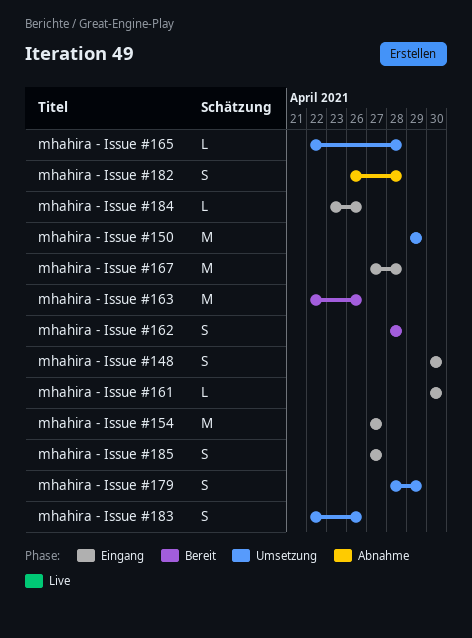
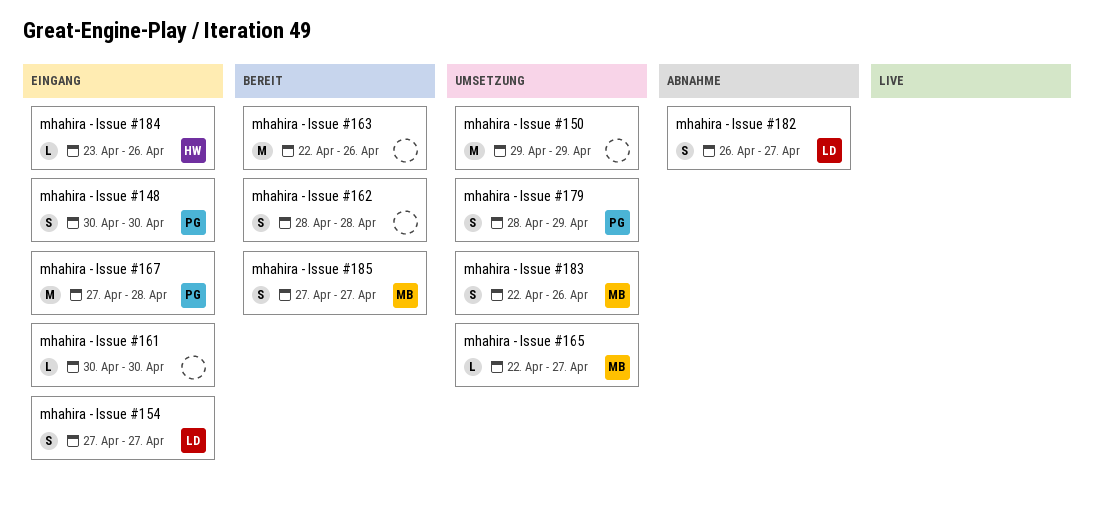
mhahira - Issue #154, estimate: M -> S
mhahira - Issue #165, due: Apr 28 -> Apr 27
mhahira - Issue #182, due: Apr 28 -> Apr 27
mhahira - Issue #185, status: Eingang -> Bereit

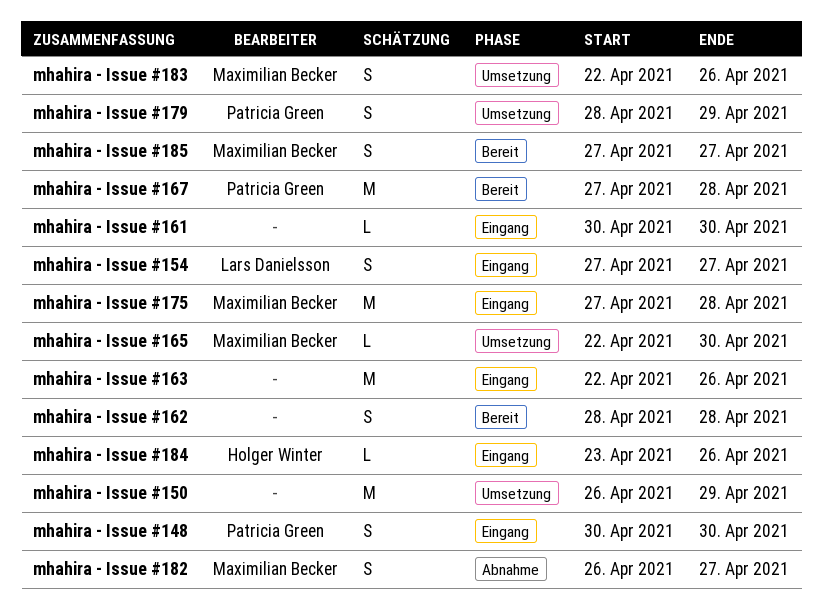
mhahira - Issue #150, start: Apr 29 -> Apr 26
mhahira - Issue #163, status: Bereit -> Eingang
mhahira - Issue #165, due: Apr 27 -> Apr 30
mhahira - Issue #167, status: Eingang -> Bereit
mhahira - Issue #175: none -> present
mhahira - Issue #182, owner: Lars Danielsson -> Maximilian Becker

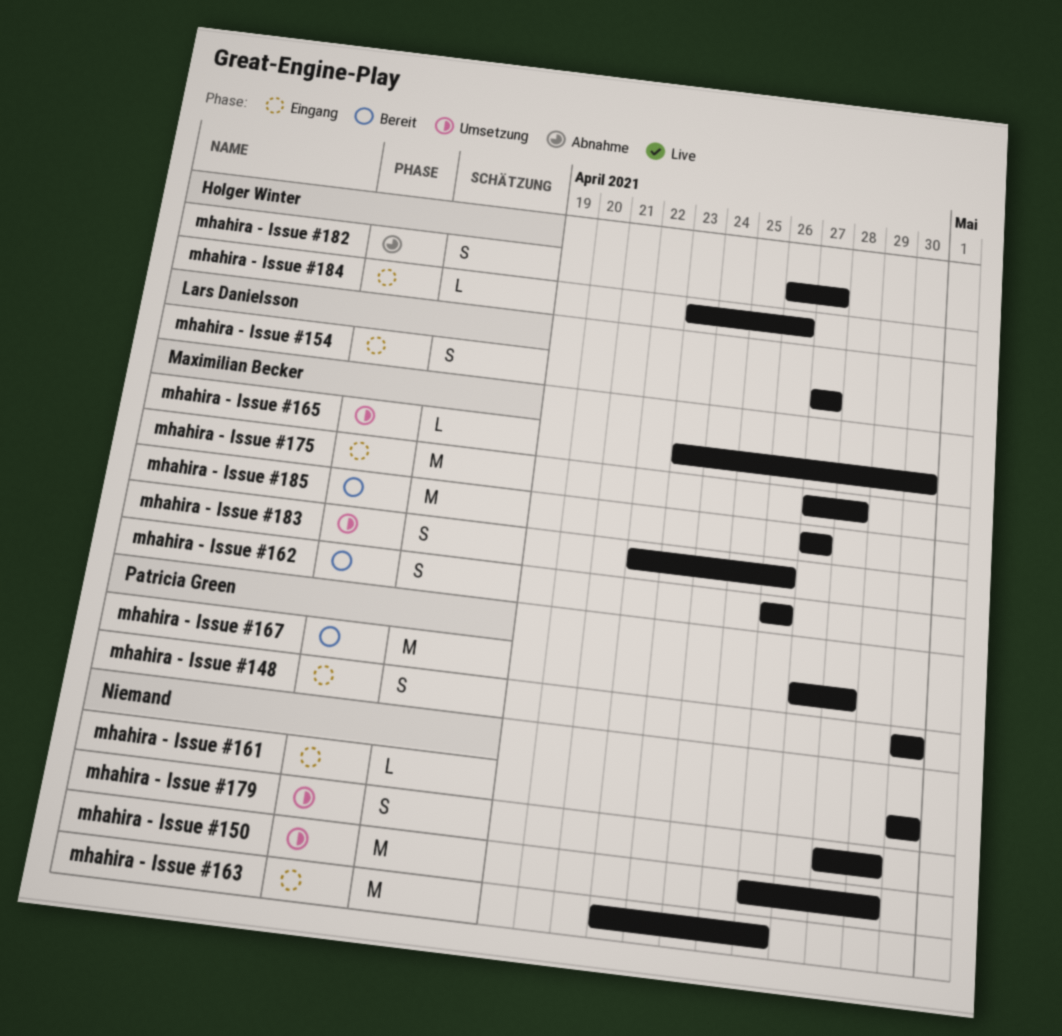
mhahira - Issue #162, owner: none -> Maximilian Becker
mhahira - Issue #162, start: Apr 28 -> Apr 26
mhahira - Issue #162, due: Apr 28 -> Apr 26
mhahira - Issue #165, start: Apr 22 -> Apr 23
mhahira - Issue #179, owner: Patricia Green -> none
mhahira - Issue #182, owner: Maximilian Becker -> Holger Winter
mhahira - Issue #185, estimate: S -> M

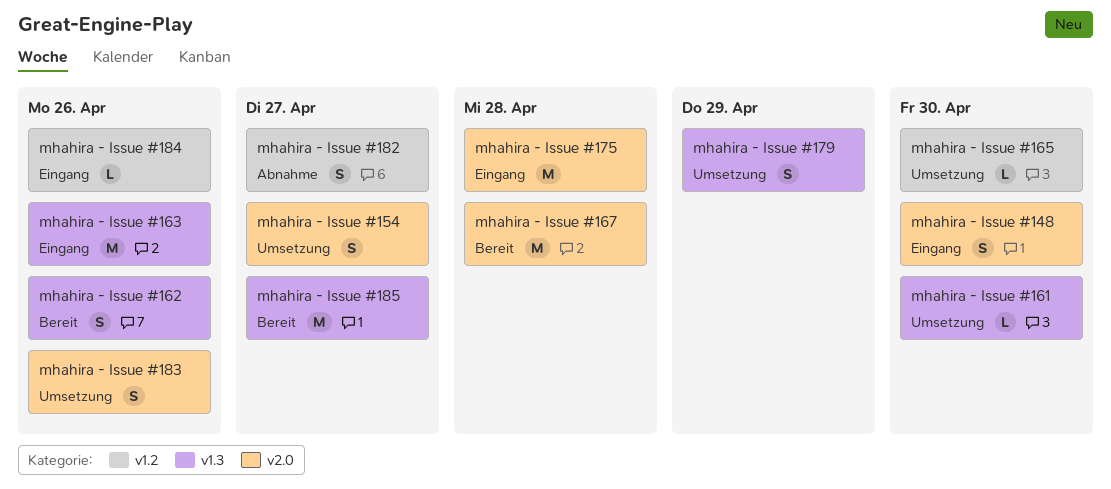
mhahira - Issue #150: present -> none
mhahira - Issue #154, status: Eingang -> Umsetzung
mhahira - Issue #161, status: Eingang -> Umsetzung

